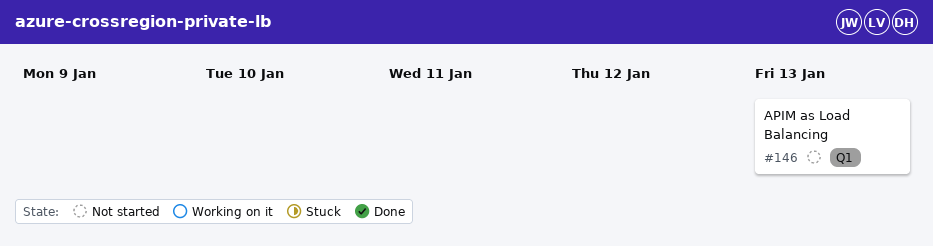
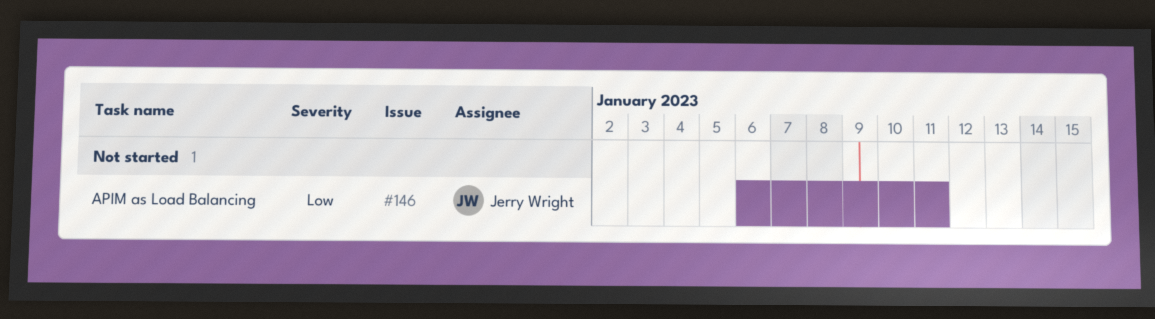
#146, due: Jan 13 -> Jan 11

